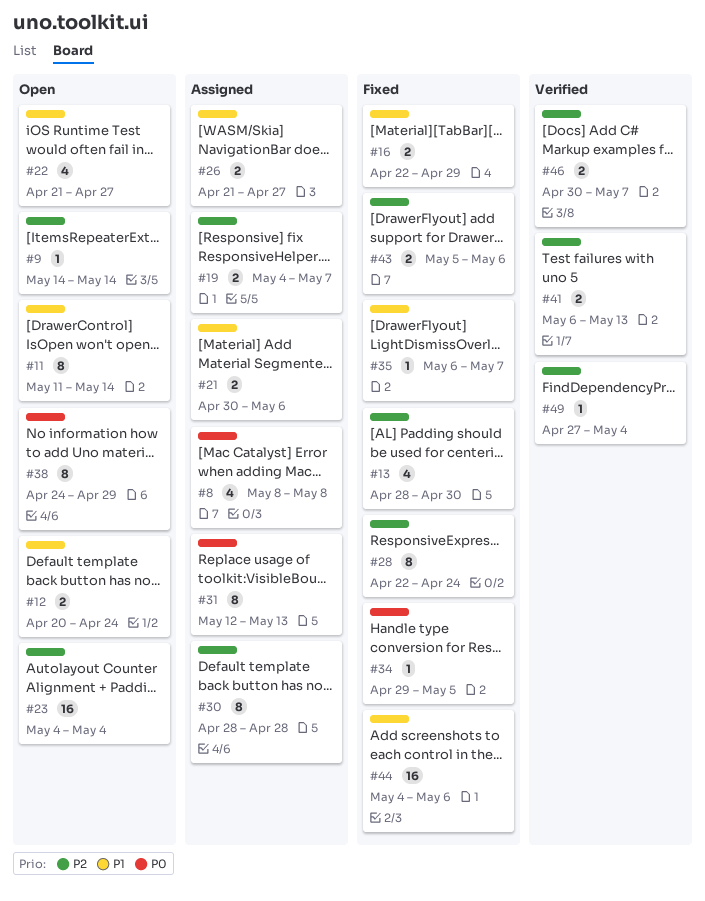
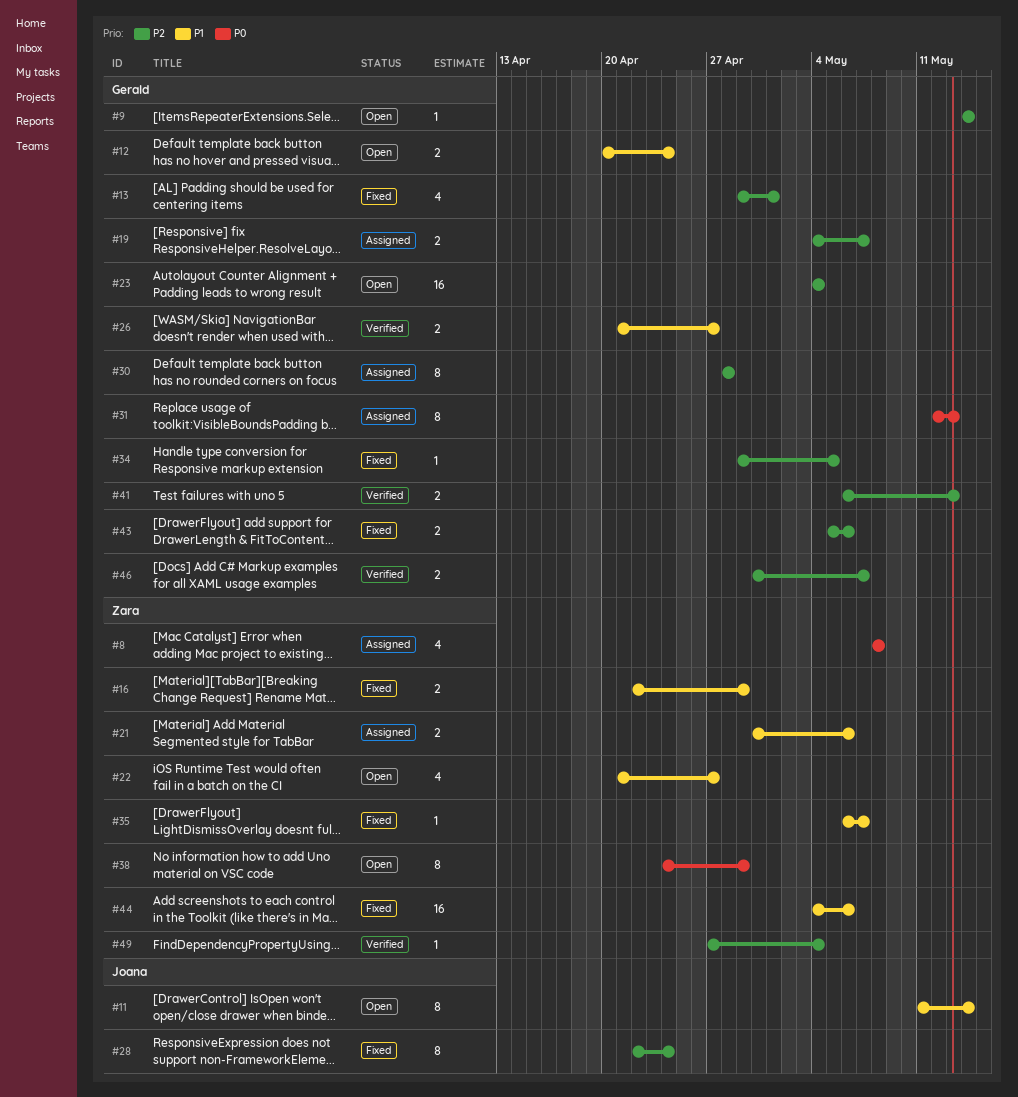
#13, start: Apr 28 -> Apr 29
#13, due: Apr 30 -> May 1
#26, status: Assigned -> Verified
#34, priority: P0 -> P2

